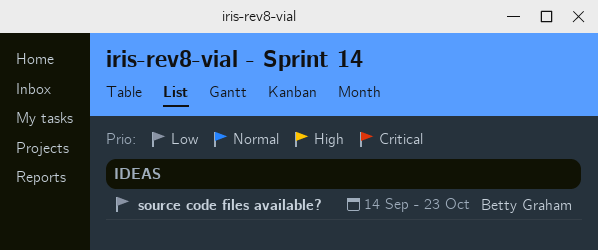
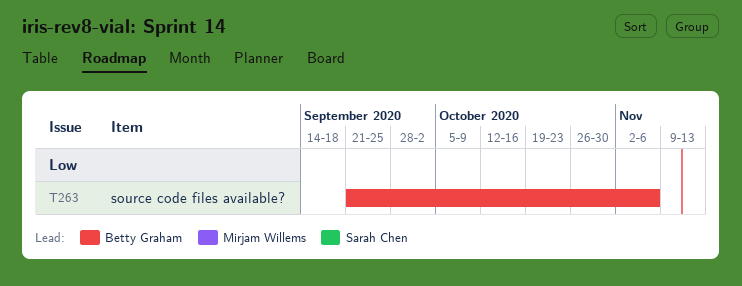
source code files available?, start: Sep 14 -> Sep 21
source code files available?, due: Oct 23 -> Nov 6

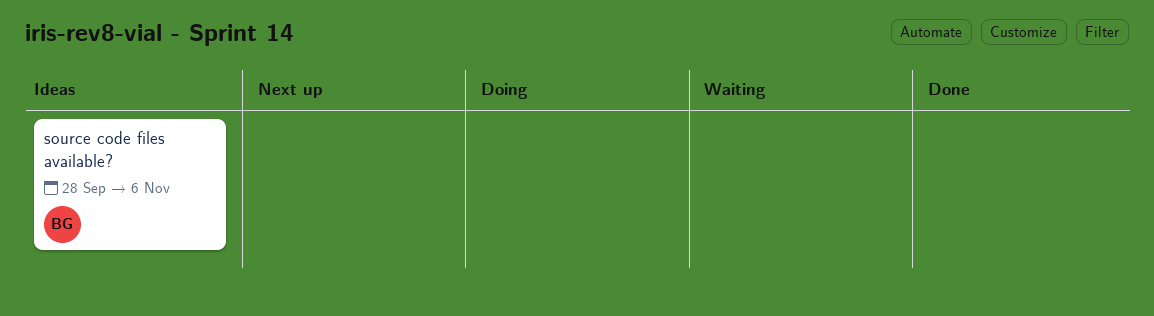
source code files available?, start: Sep 21 -> Sep 28

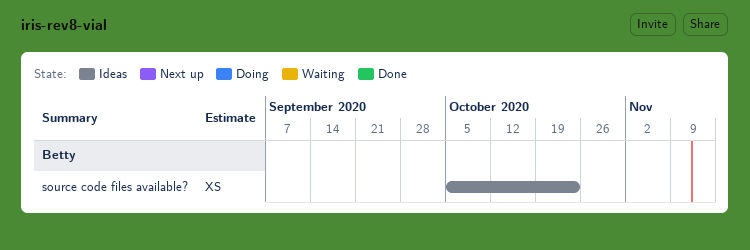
source code files available?, start: Sep 28 -> Oct 5
source code files available?, due: Nov 6 -> Oct 23

